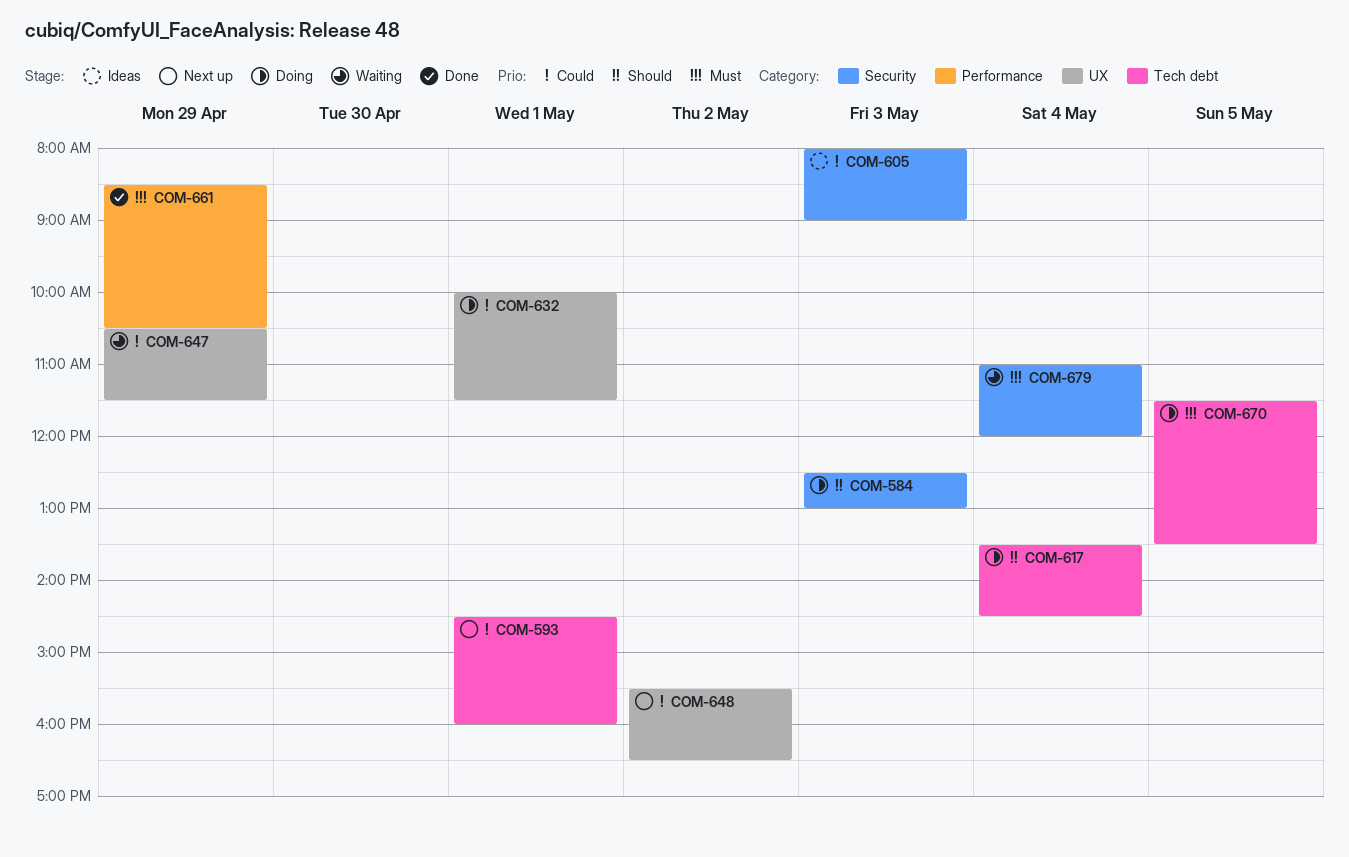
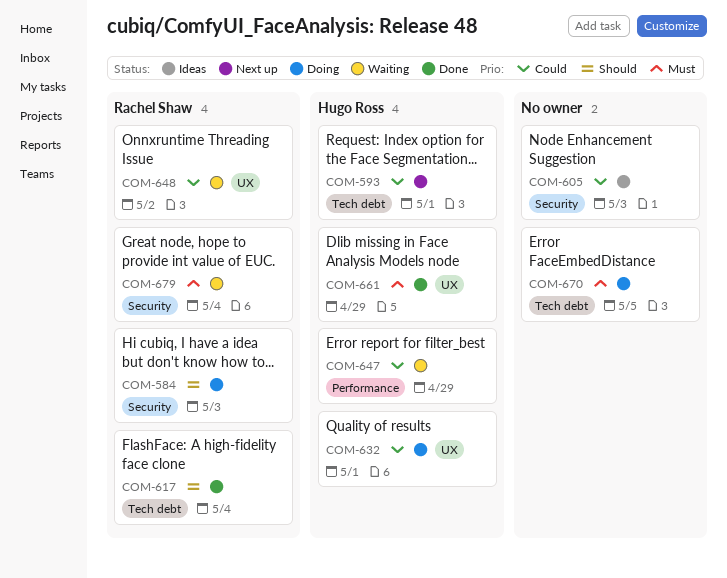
COM-617, status: Doing -> Done
COM-647, label: UX -> Performance
COM-648, status: Next up -> Waiting
COM-661, label: Performance -> UX

